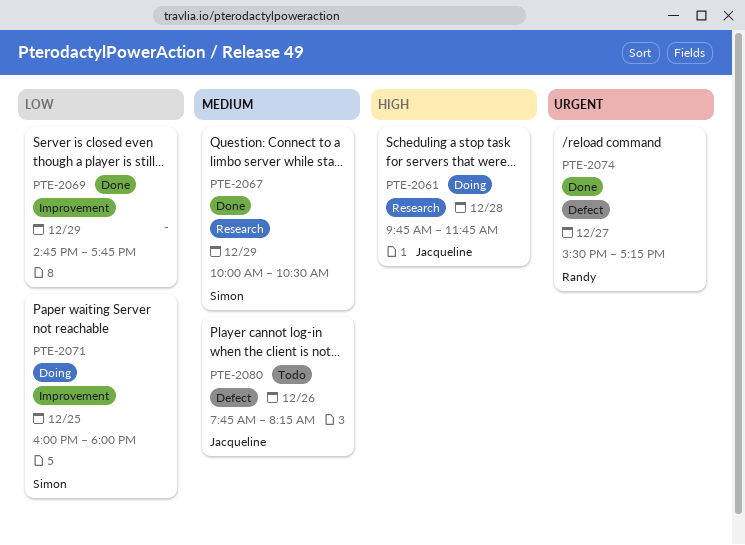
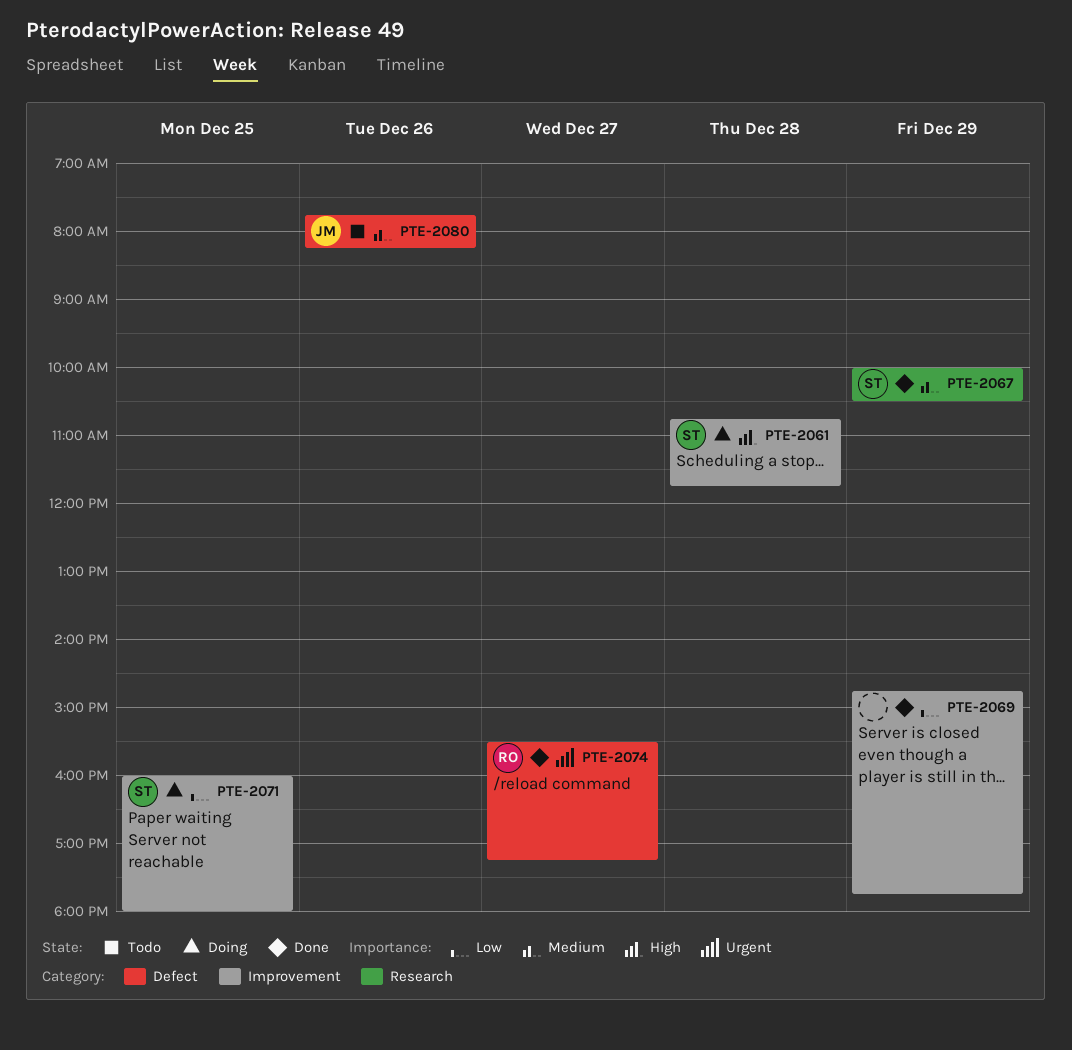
PTE-2061, owner: Jacqueline -> Simon
PTE-2061, label: Research -> Improvement
PTE-2061, begins: 09:45 -> 10:45

